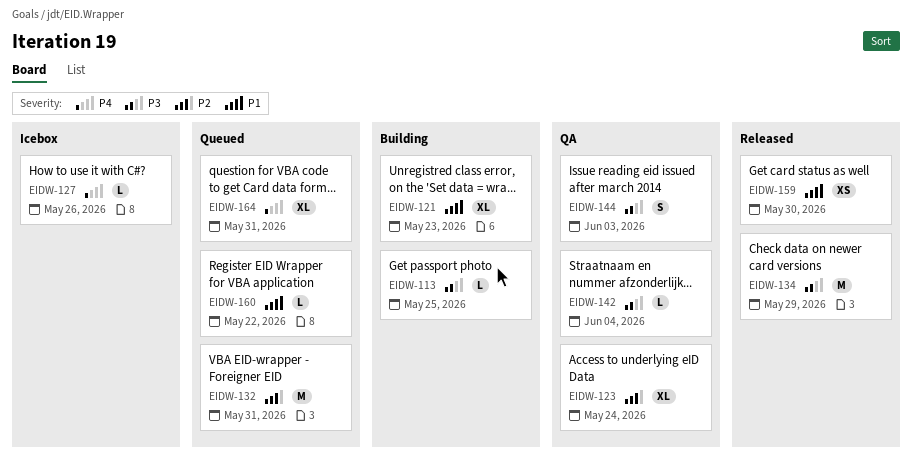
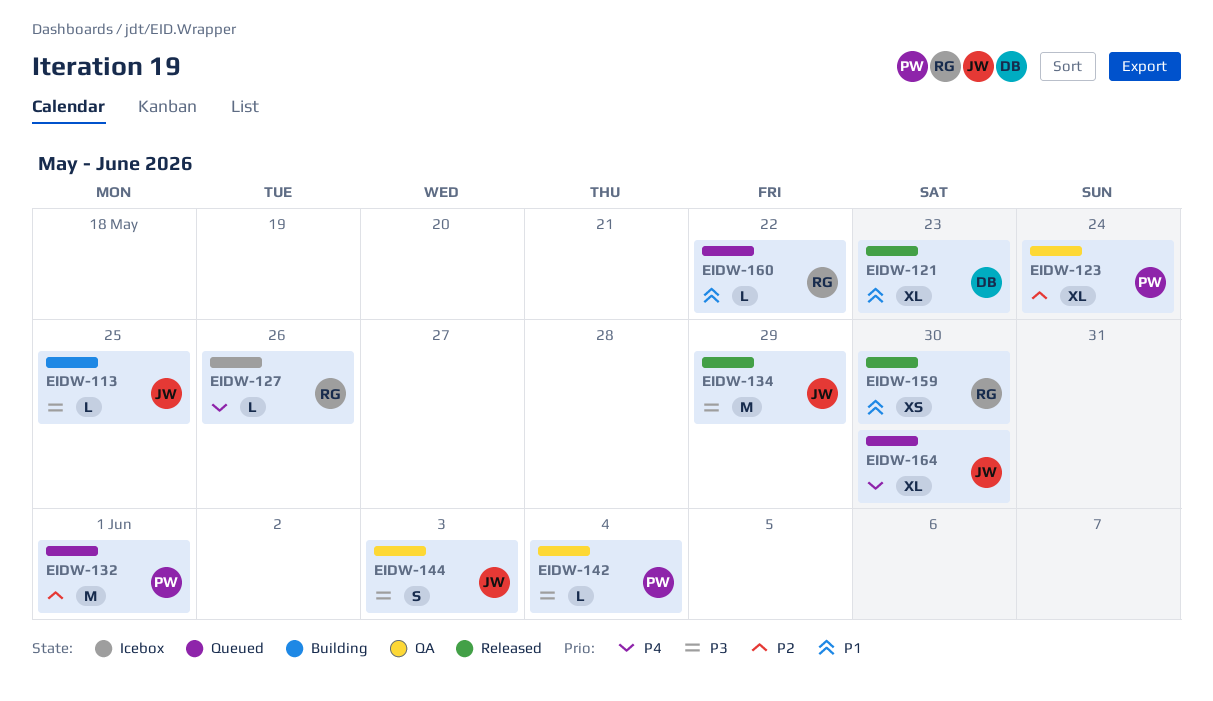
EIDW-121, status: Building -> Released
EIDW-132, due: May 31 -> Jun 1
EIDW-164, due: May 31 -> May 30

